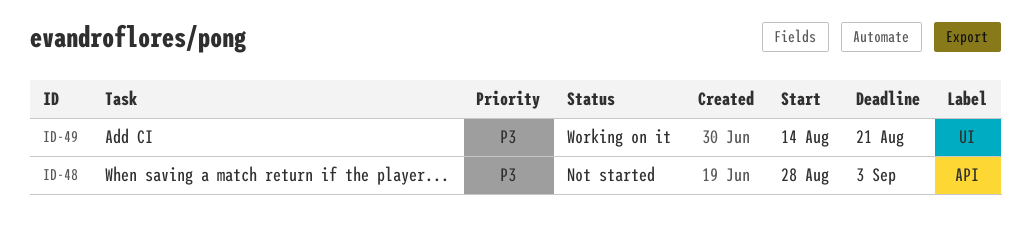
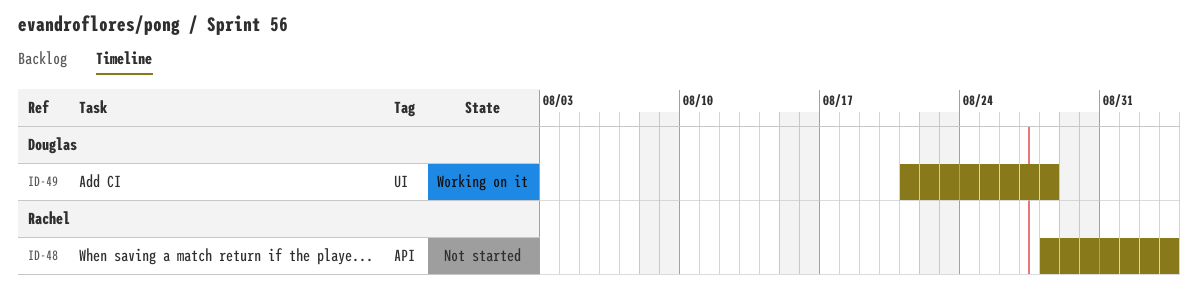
ID-49, start: Aug 14 -> Aug 21
ID-49, due: Aug 21 -> Aug 28

